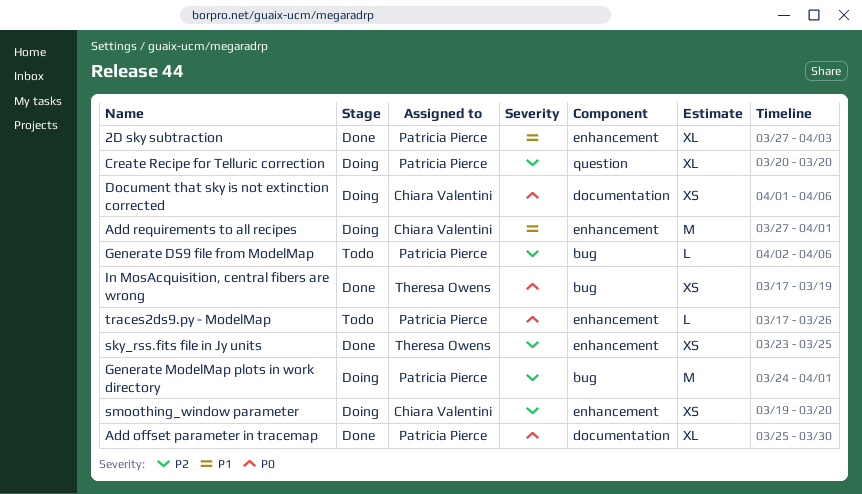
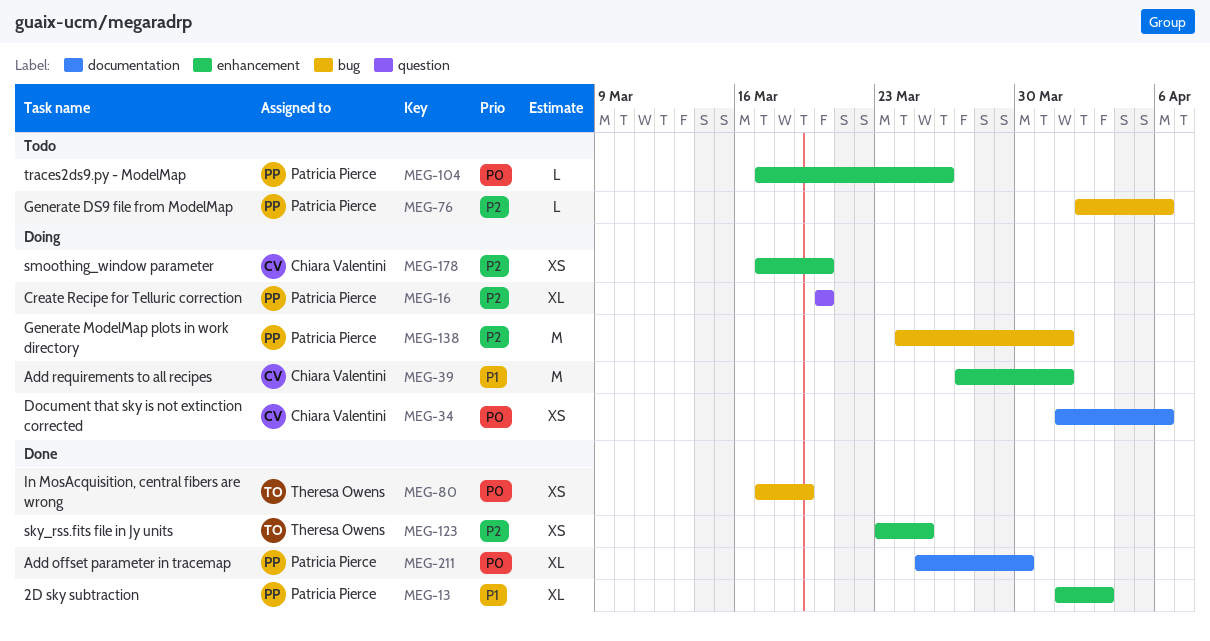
2D sky subtraction, start: Mar 27 -> Apr 1
smoothing_window parameter, start: Mar 19 -> Mar 17

